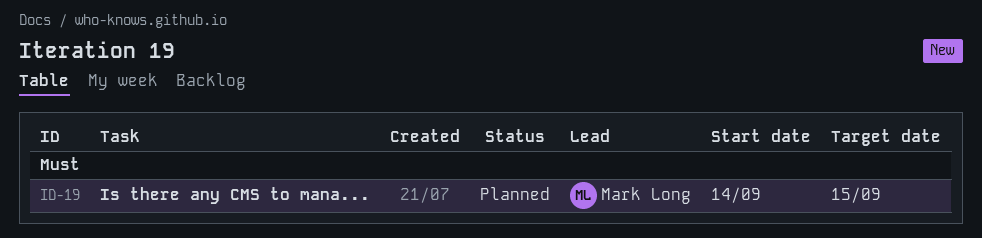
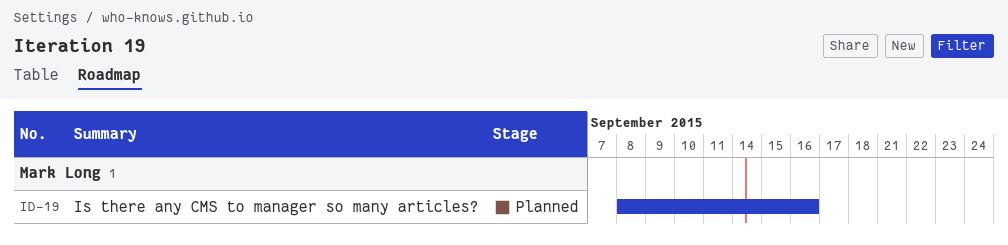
ID-19, start: Sep 14 -> Sep 8
ID-19, due: Sep 15 -> Sep 16

